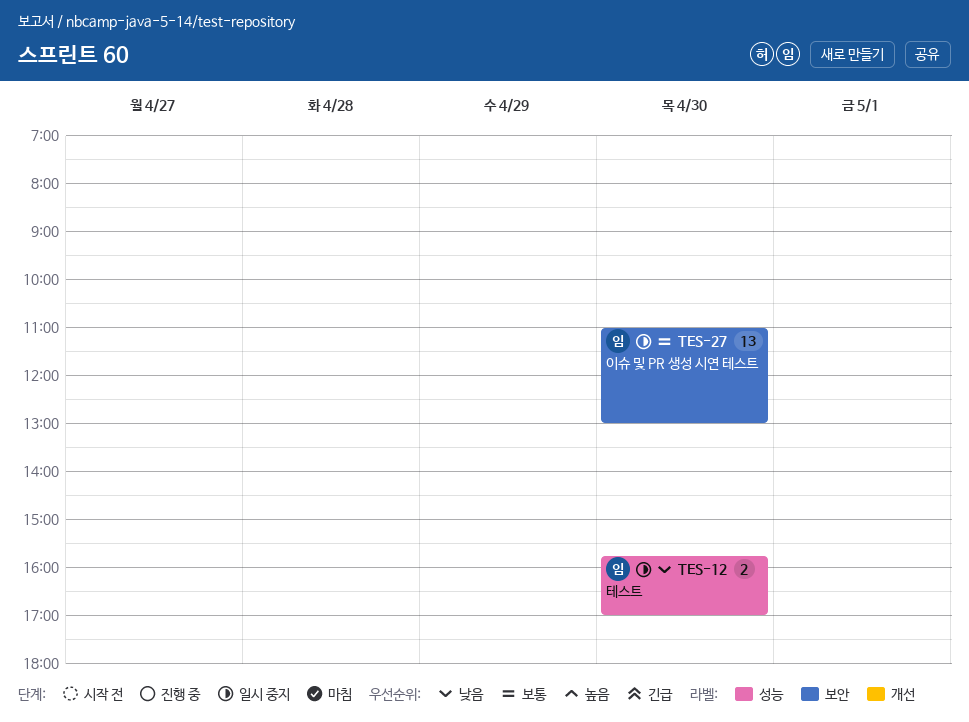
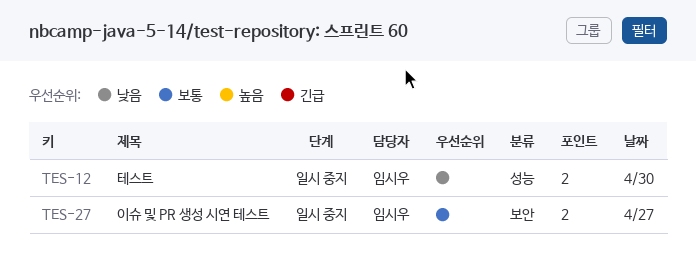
TES-27, estimate: 13 -> 2
TES-27, day: Apr 30 -> Apr 27

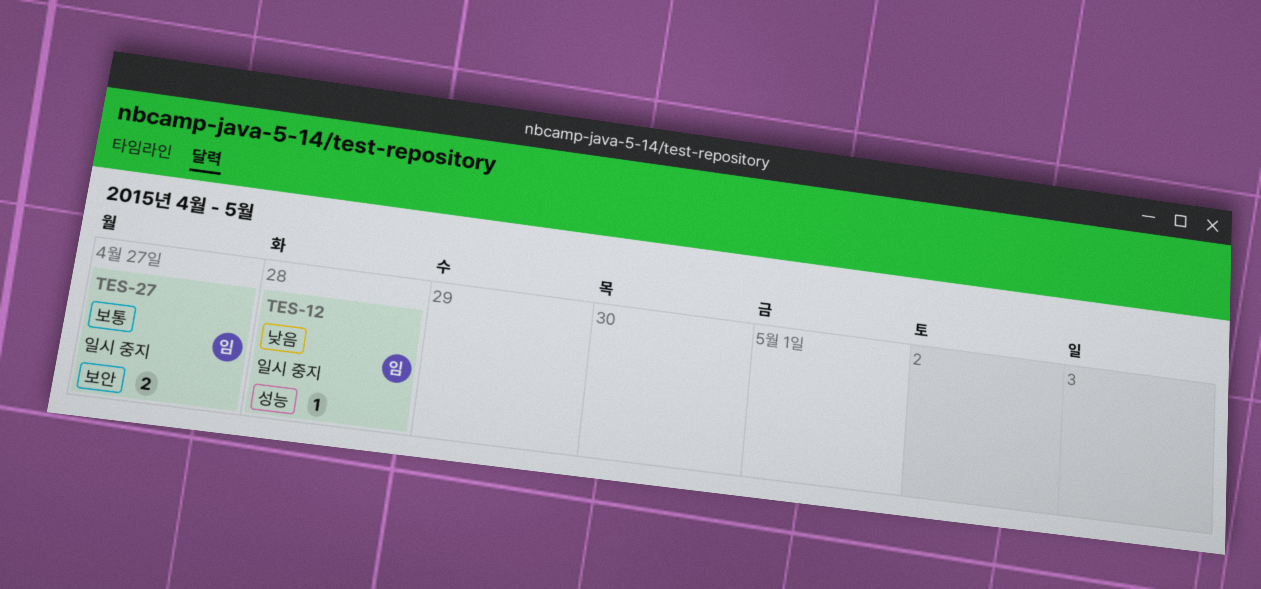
TES-12, estimate: 2 -> 1
TES-12, day: Apr 30 -> Apr 28

